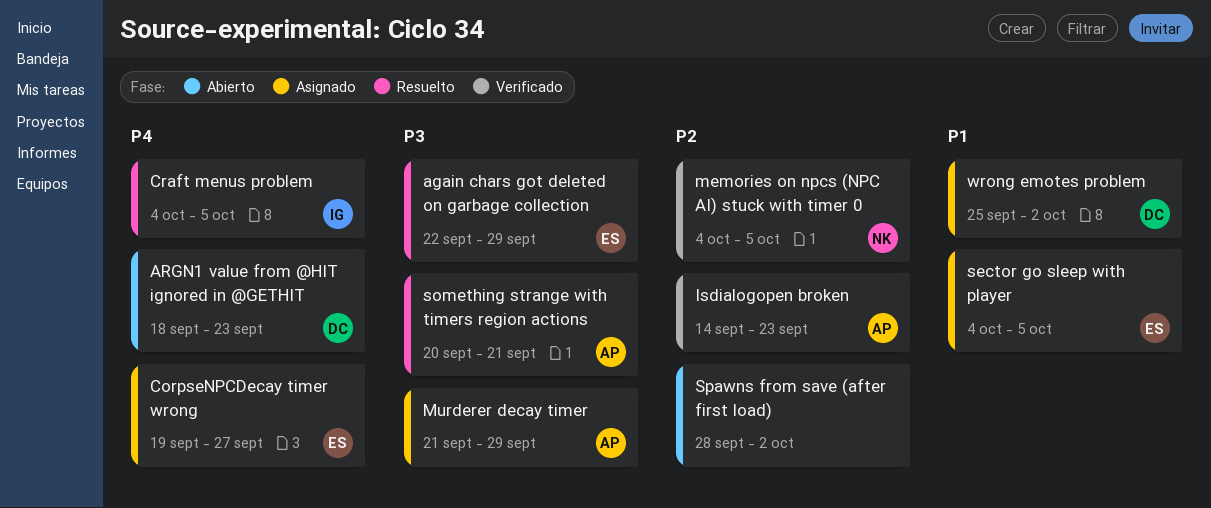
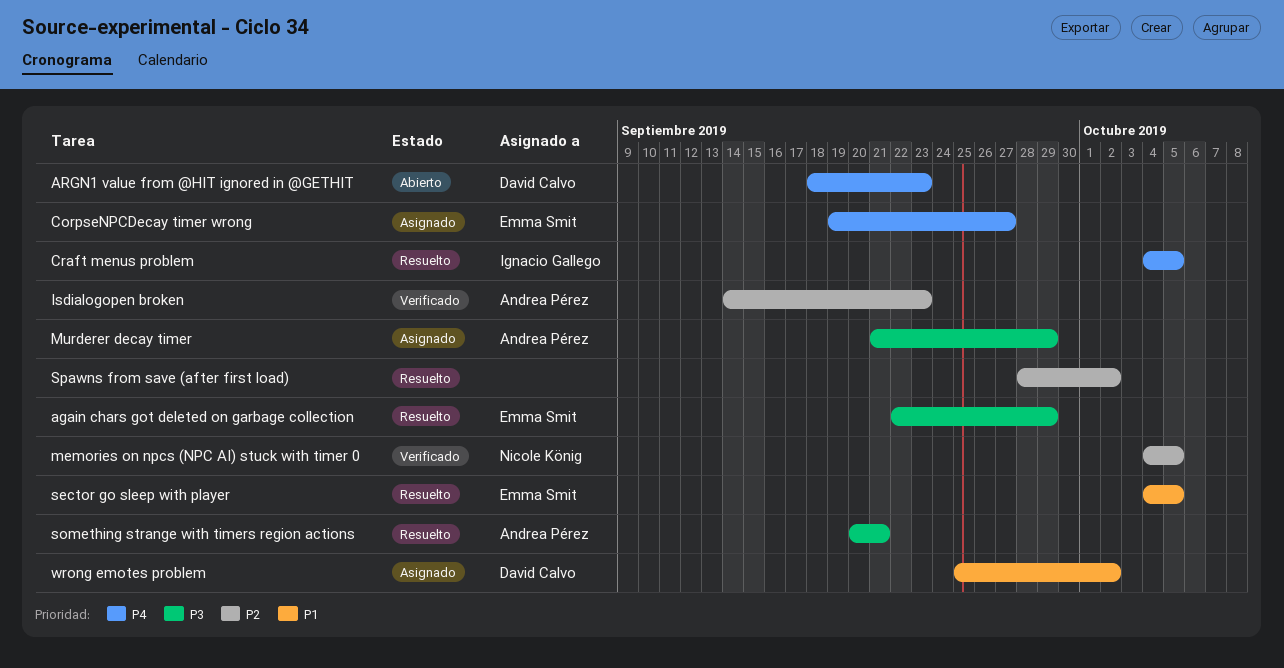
sector go sleep with player, status: Asignado -> Resuelto
Spawns from save (after first load), status: Abierto -> Resuelto

